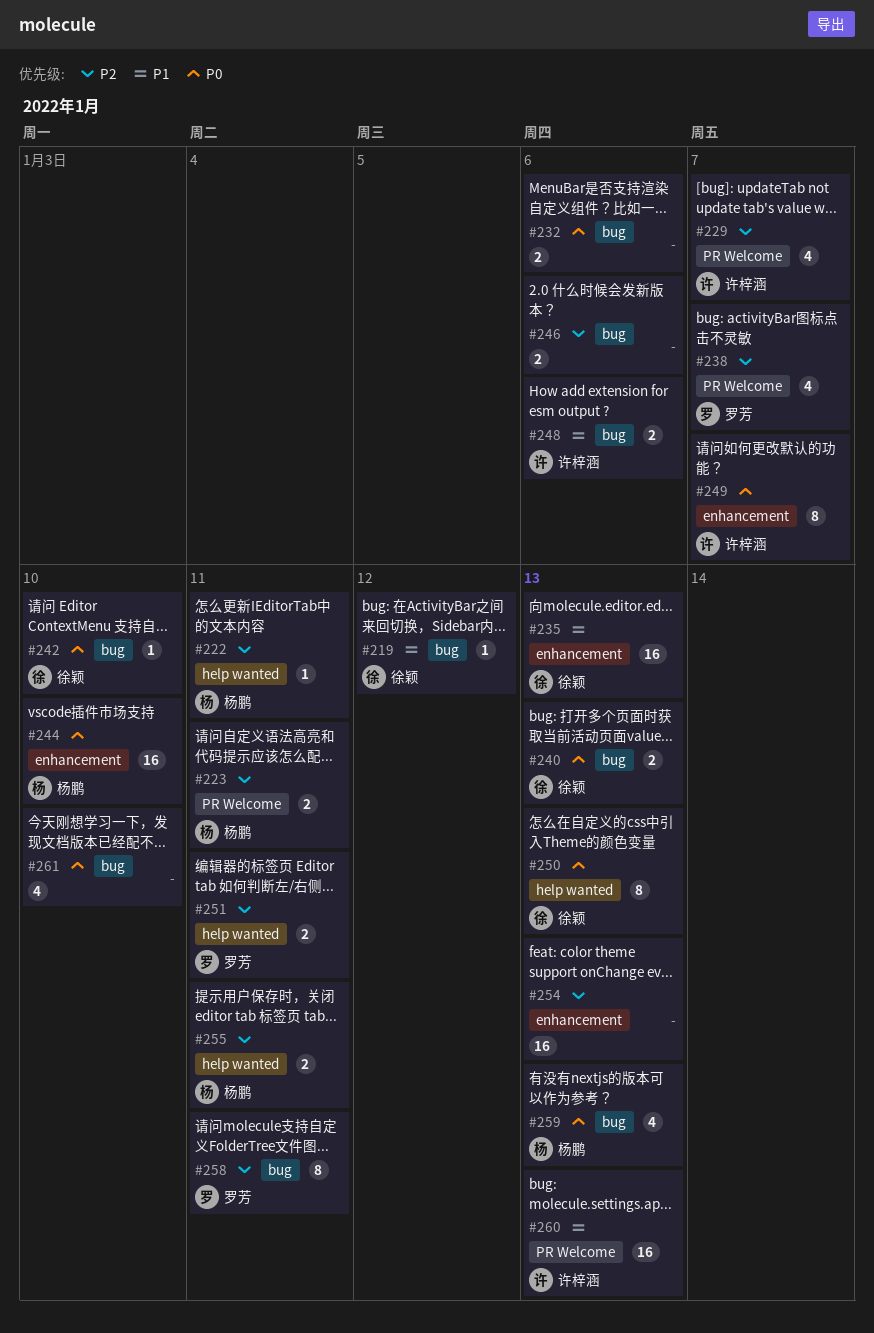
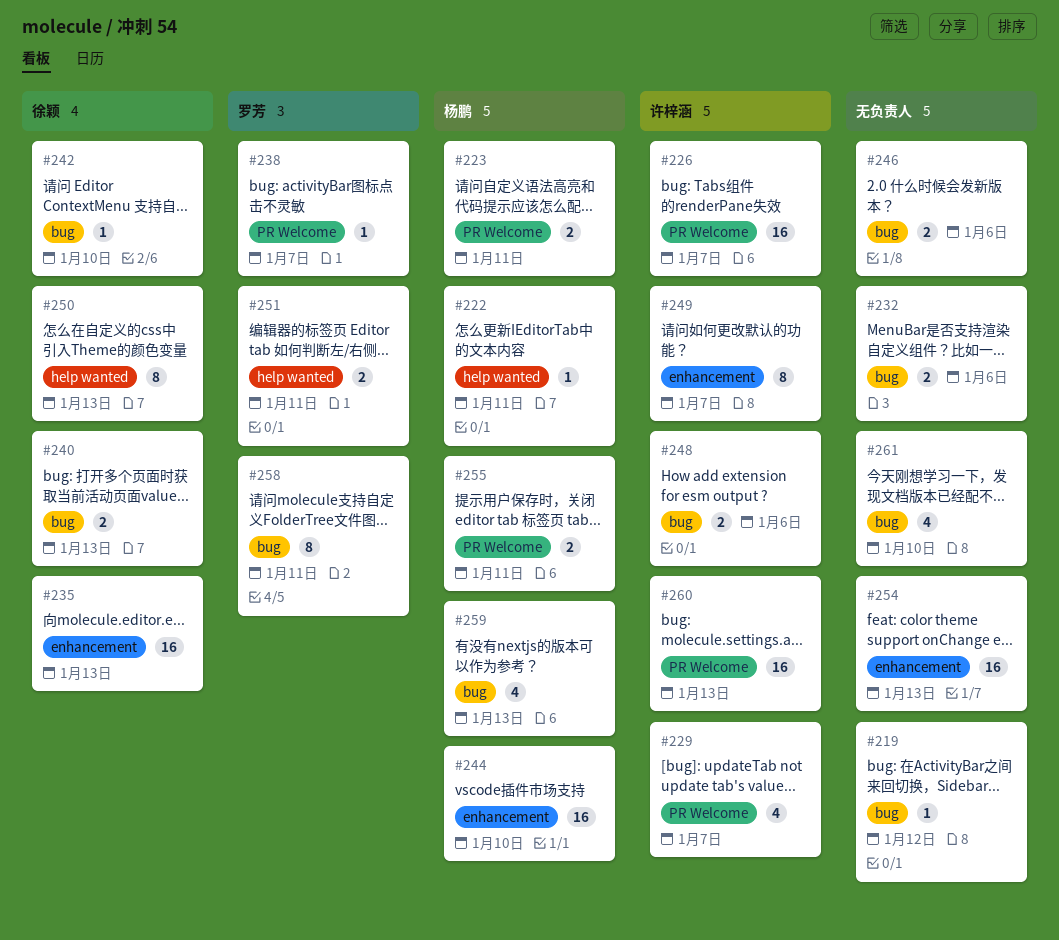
#219, owner: 徐颖 -> none
#226: none -> present
#238, estimate: 4 -> 1
#255, label: help wanted -> PR Welcome

